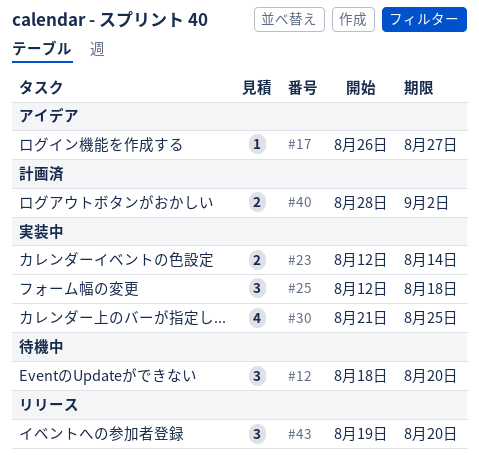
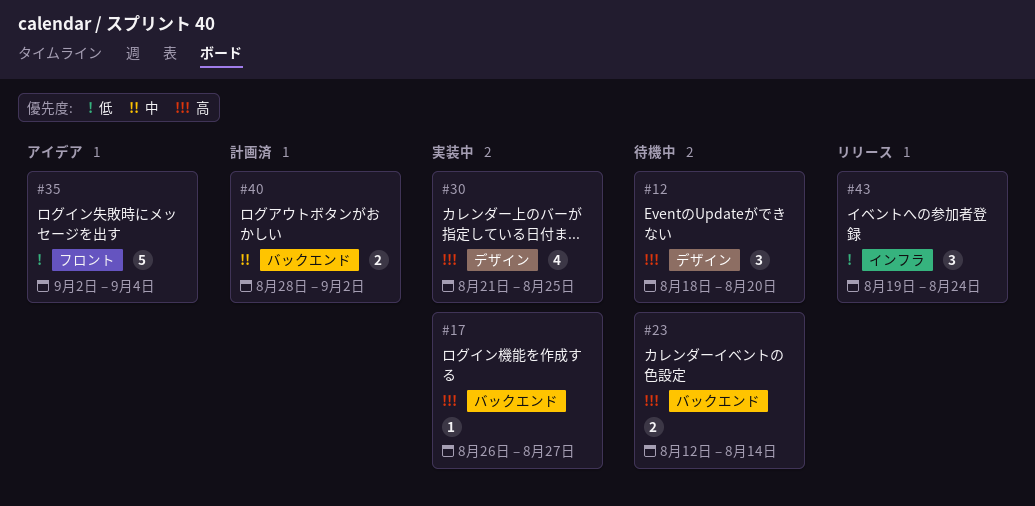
#17, status: アイデア -> 実装中
#23, status: 実装中 -> 待機中
#25: present -> none
#35: none -> present
#43, due: Aug 20 -> Aug 24

